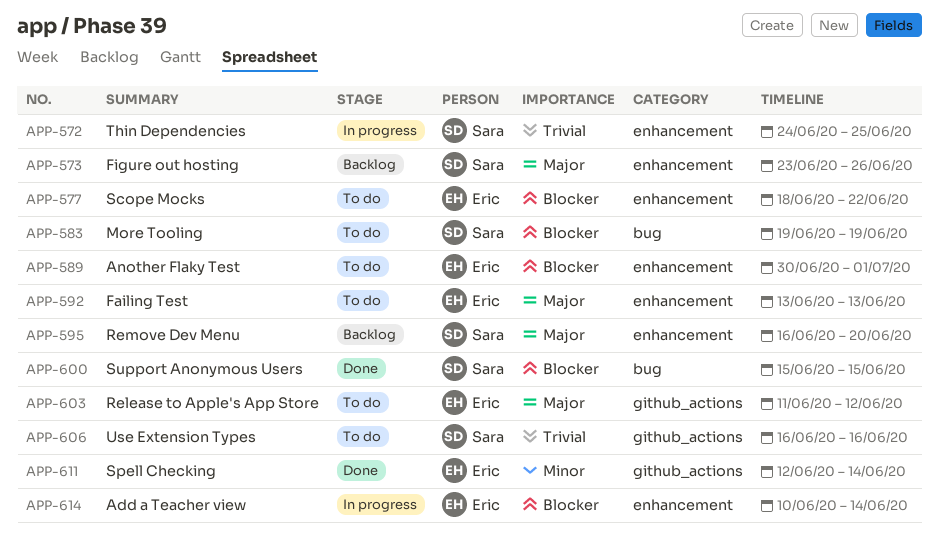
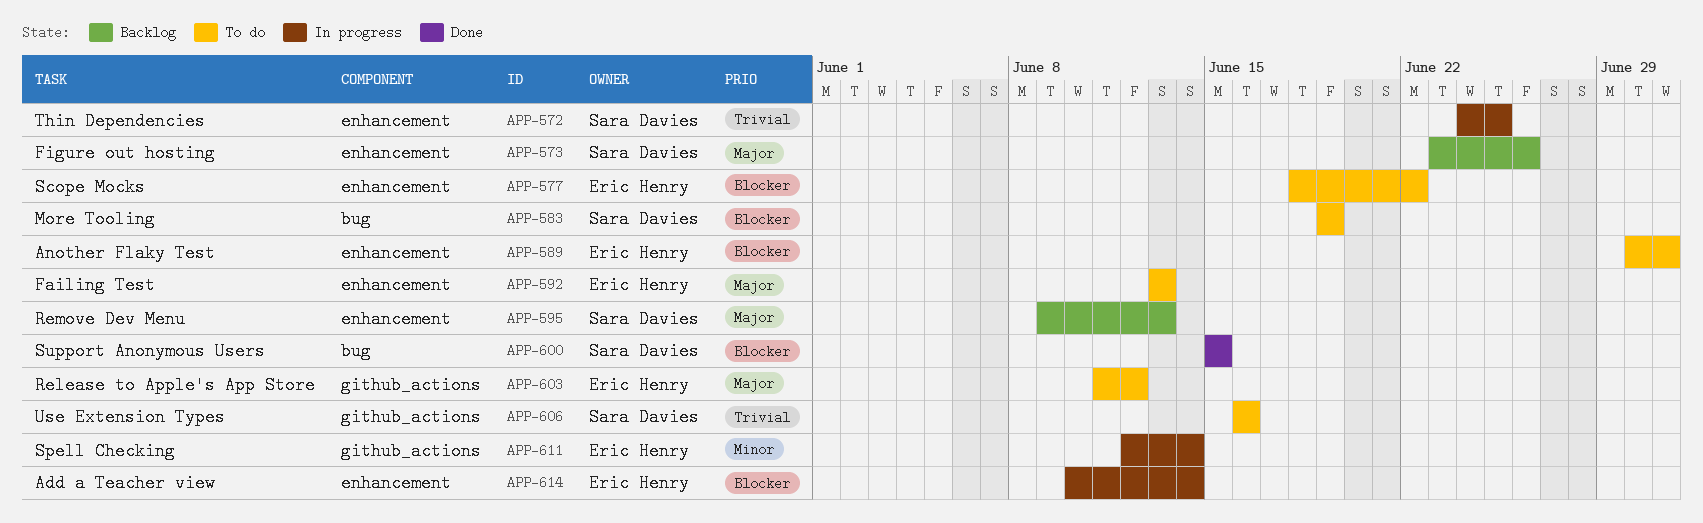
APP-595, start: Jun 16 -> Jun 9
APP-595, due: Jun 20 -> Jun 13
APP-611, status: Done -> In progress

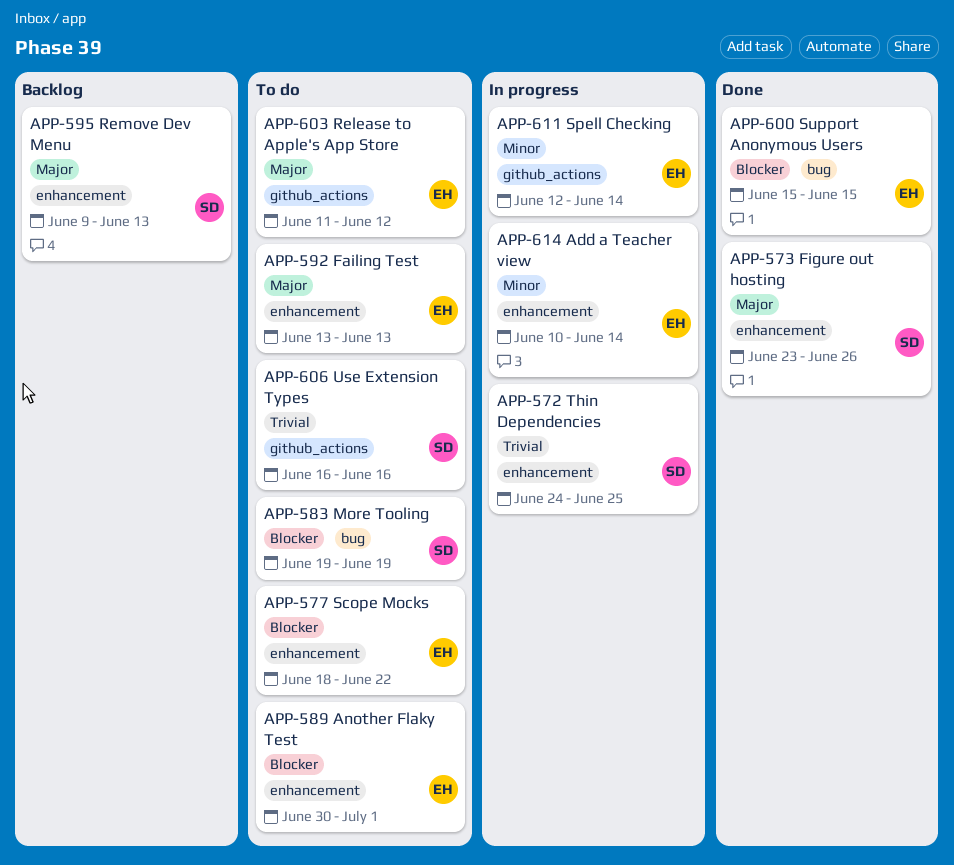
APP-573, status: Backlog -> Done
APP-600, owner: Sara Davies -> Eric Henry
APP-614, priority: Blocker -> Minor

